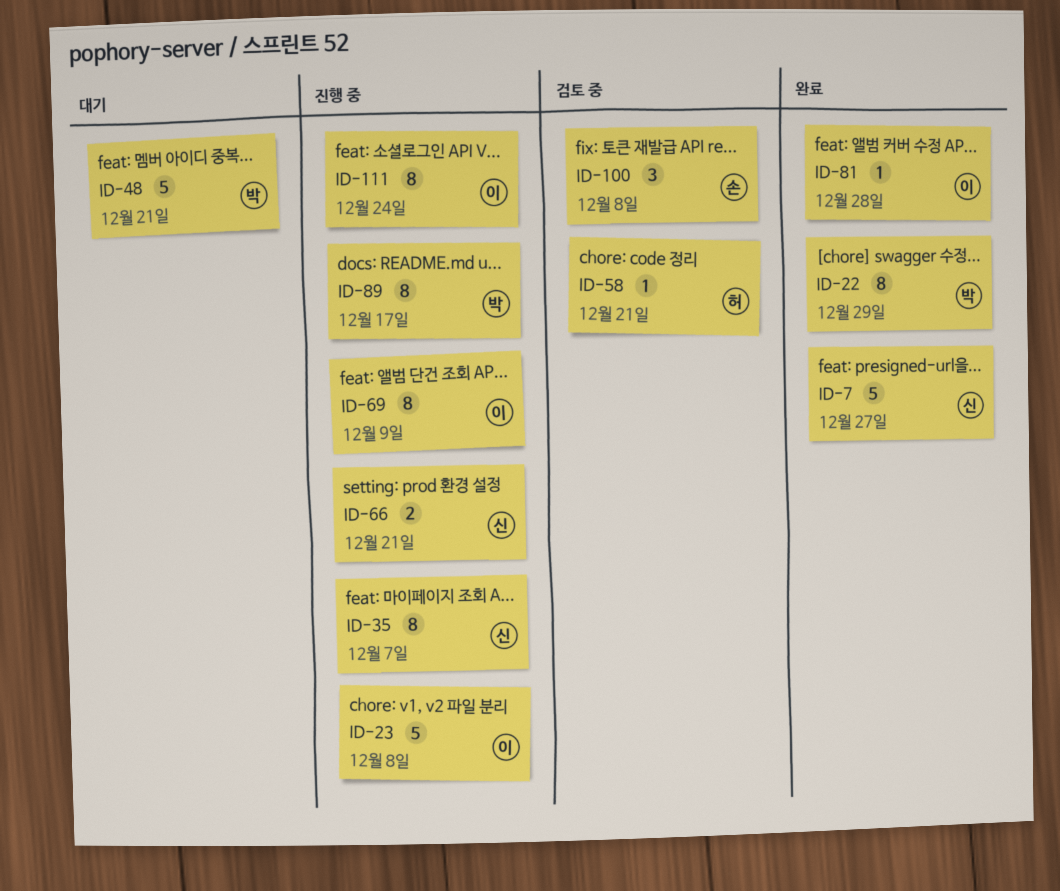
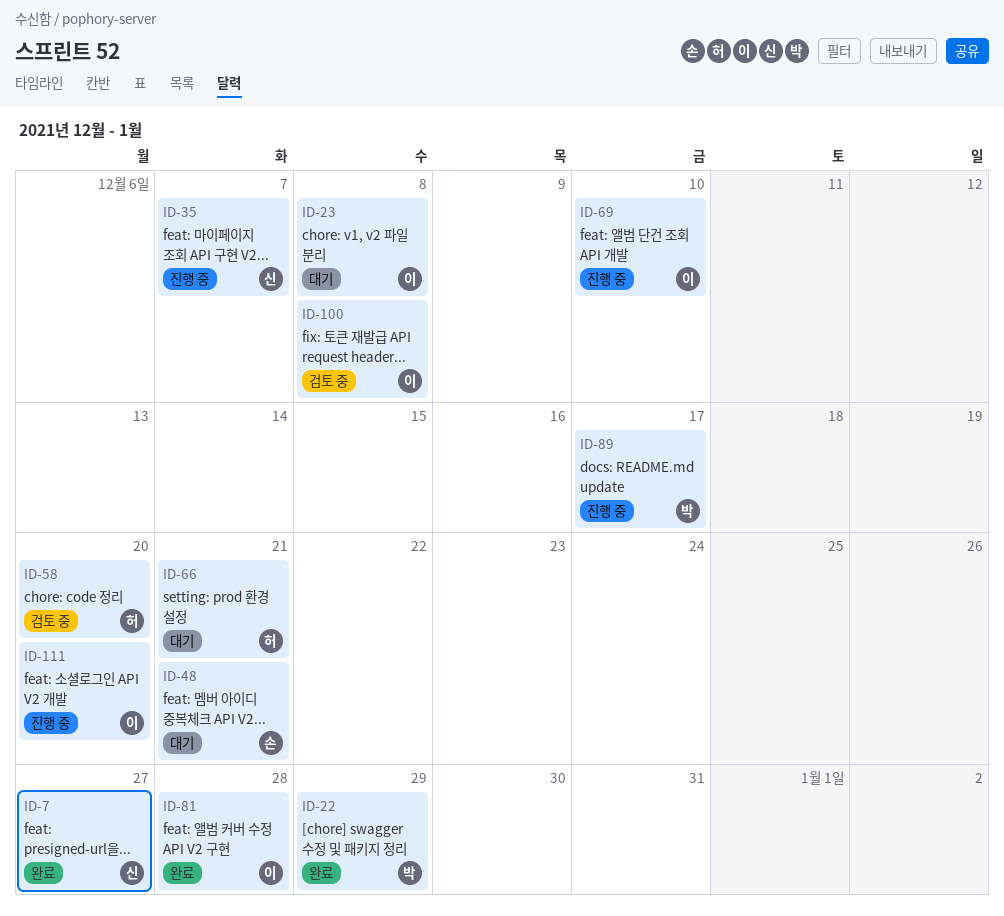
ID-23, status: 진행 중 -> 대기
ID-48, owner: 박 -> 손
ID-58, due: Dec 21 -> Dec 20
ID-66, status: 진행 중 -> 대기
ID-66, owner: 신 -> 허
ID-69, due: Dec 9 -> Dec 10
ID-100, owner: 손 -> 이
ID-111, due: Dec 24 -> Dec 20

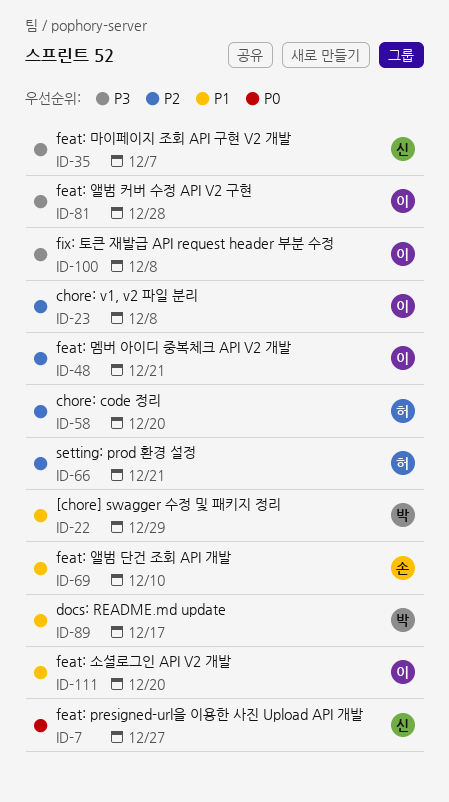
ID-48, owner: 손 -> 이
ID-69, owner: 이 -> 손

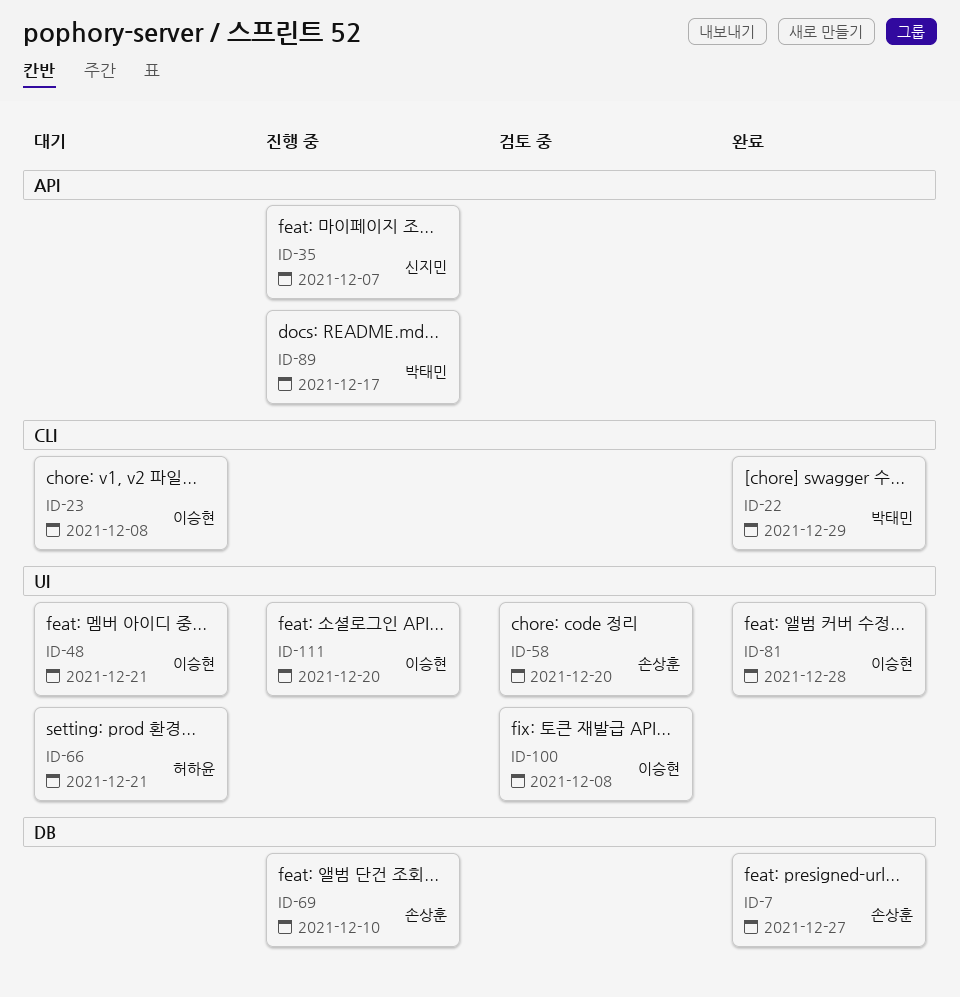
ID-7, owner: 신지민 -> 손상훈
ID-58, owner: 허하윤 -> 손상훈

